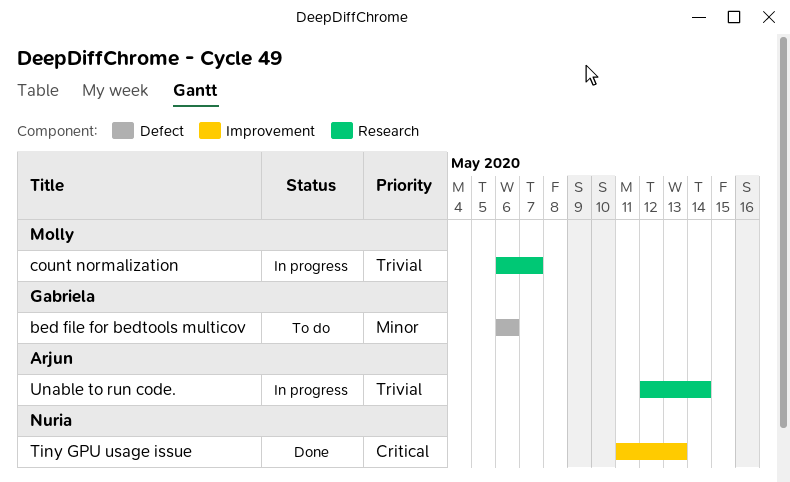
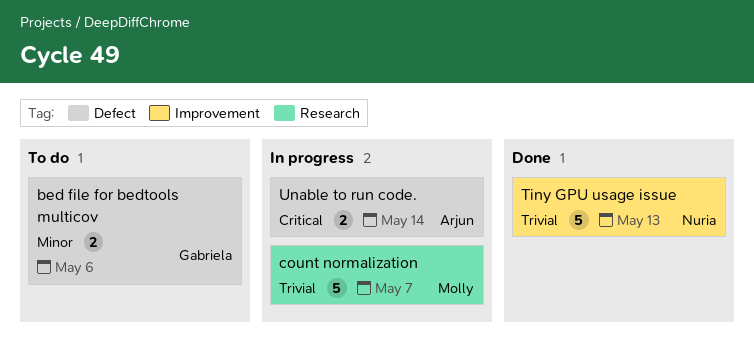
Tiny GPU usage issue, priority: Critical -> Trivial
Unable to run code., priority: Trivial -> Critical
Unable to run code., label: Research -> Defect

